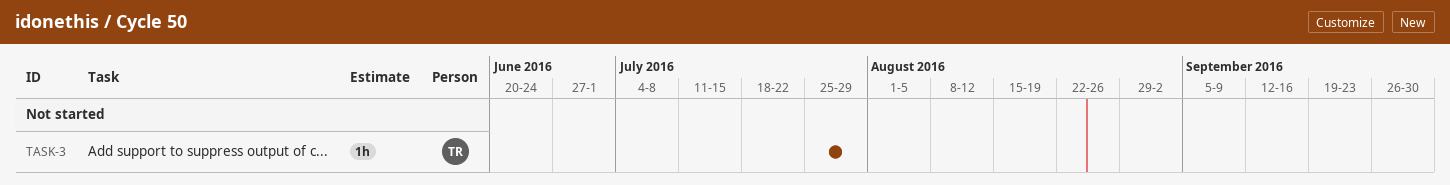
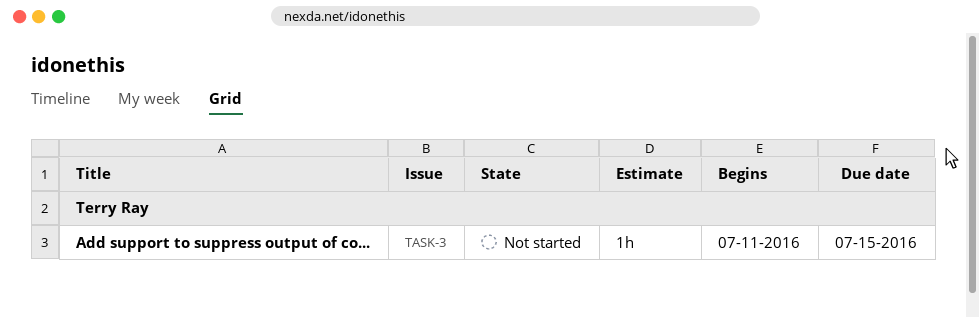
TASK-3, start: Jul 25 -> Jul 11
TASK-3, due: Jul 29 -> Jul 15

